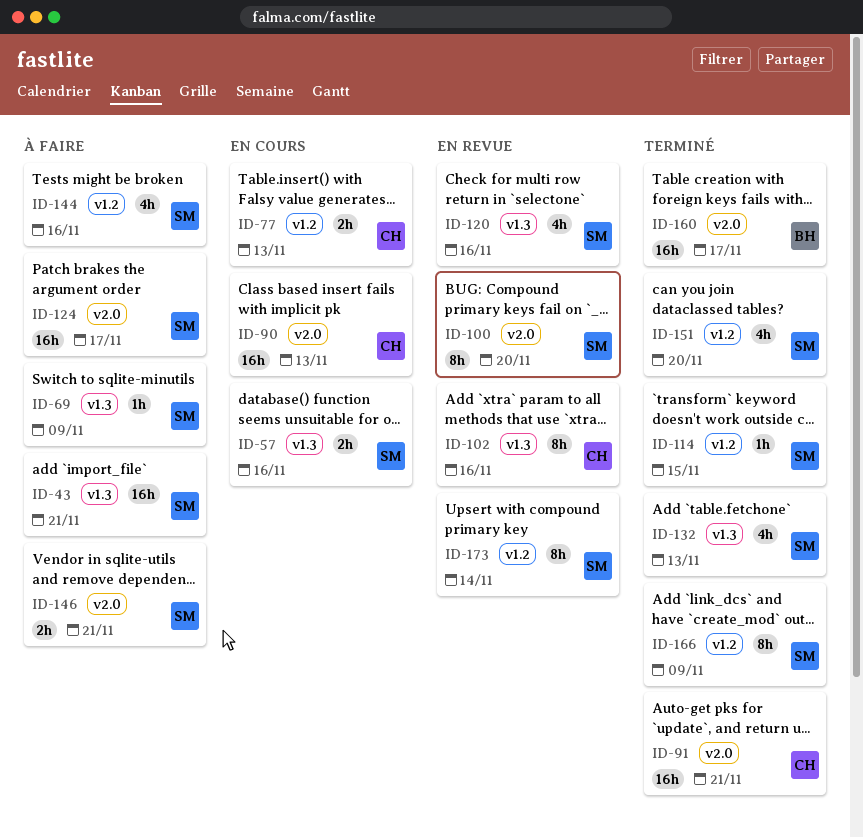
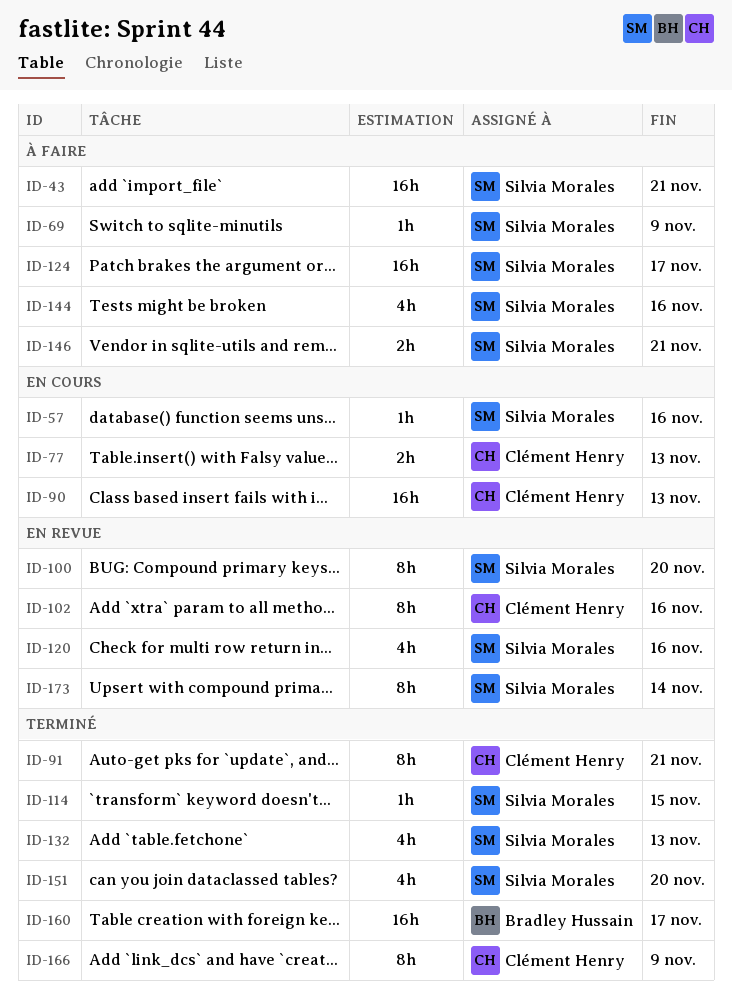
ID-57, estimate: 2h -> 1h
ID-91, estimate: 16h -> 8h
ID-166, owner: Silvia Morales -> Clément Henry

